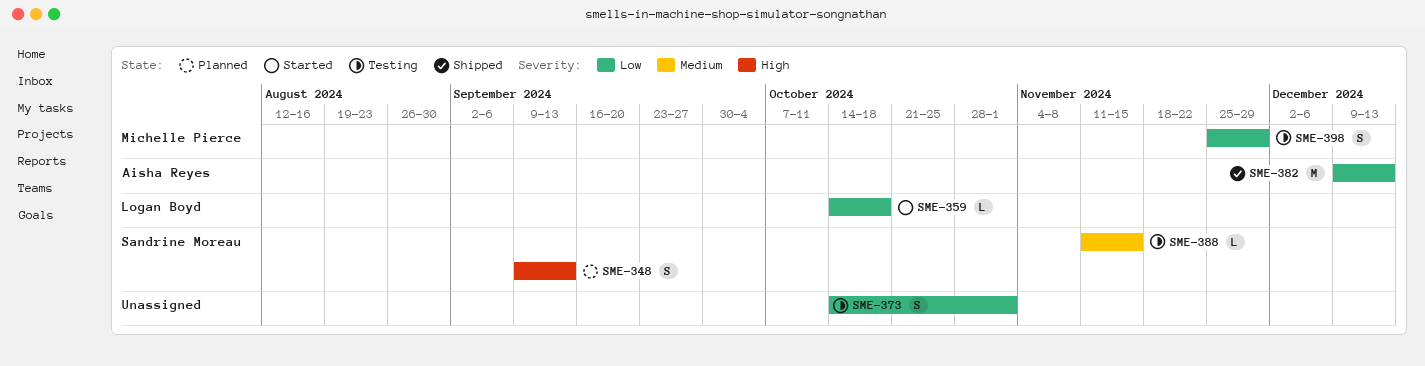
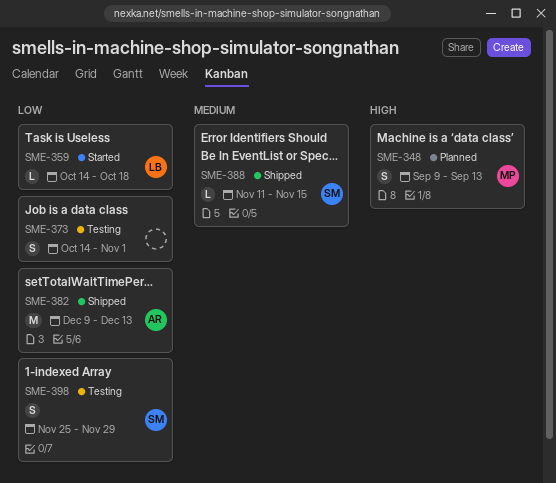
SME-348, owner: Sandrine Moreau -> Michelle Pierce
SME-388, status: Testing -> Shipped
SME-398, owner: Michelle Pierce -> Sandrine Moreau

